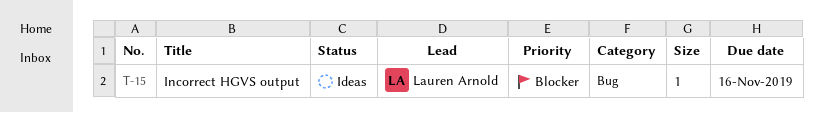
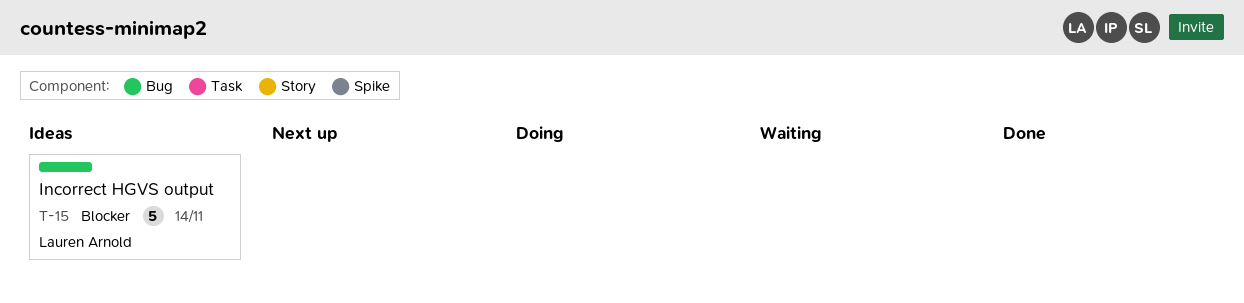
T-15, estimate: 1 -> 5
T-15, due: Nov 16 -> Nov 14

